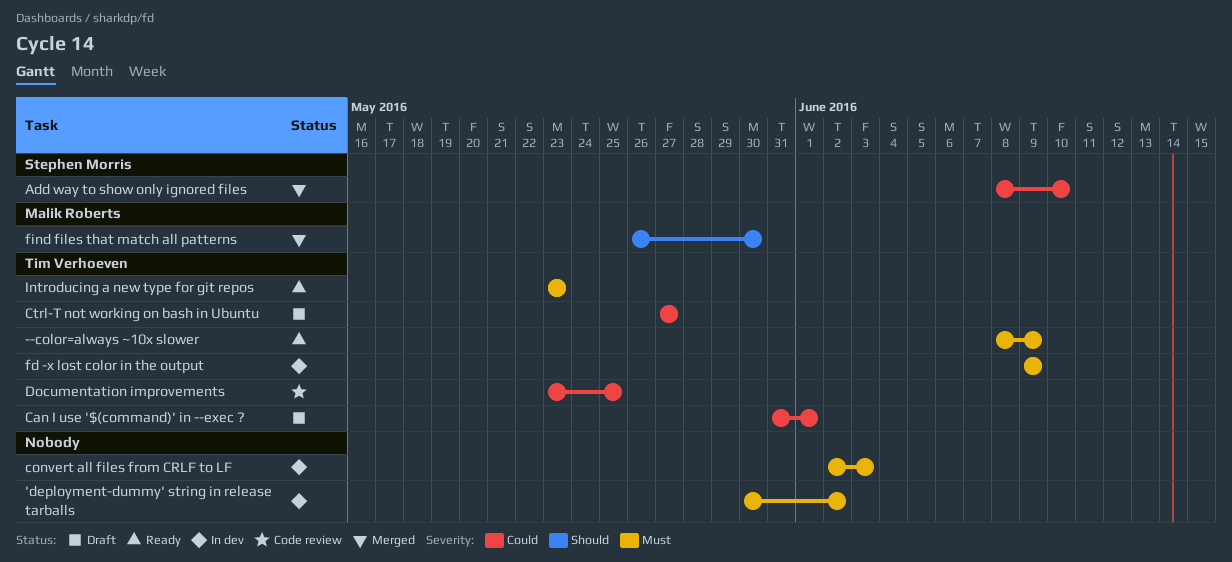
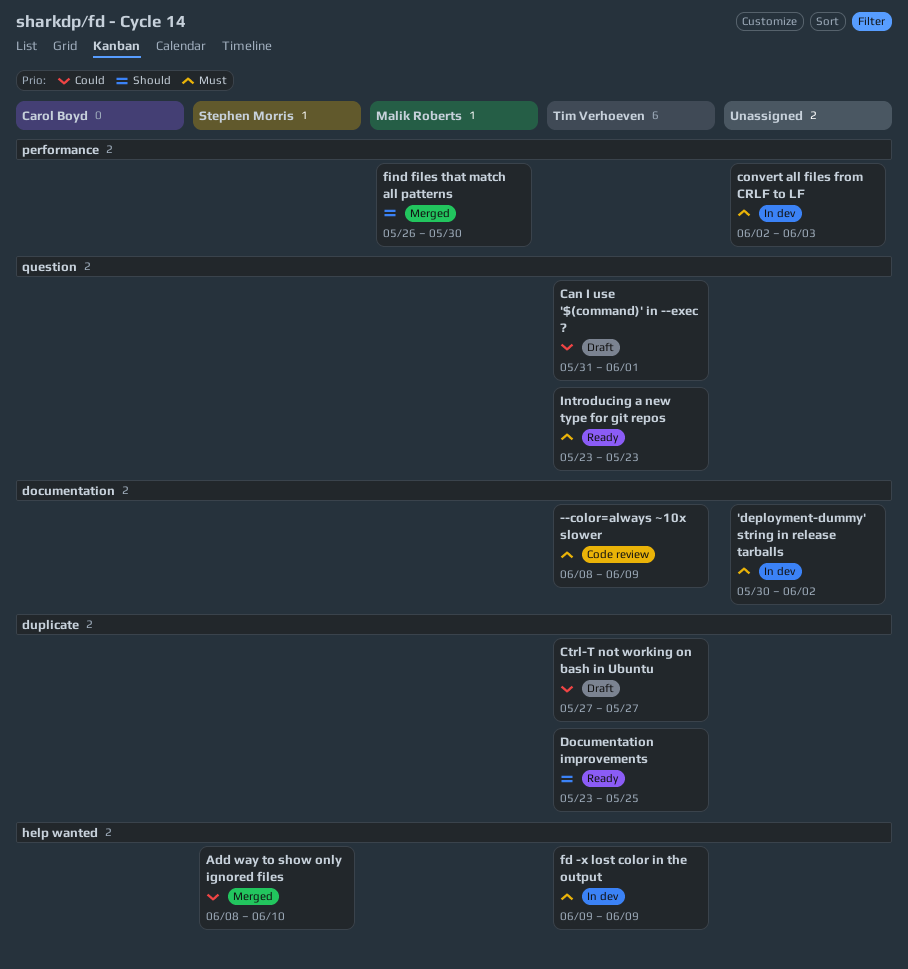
--color=always ~10x slower, status: Ready -> Code review
Documentation improvements, status: Code review -> Ready
Documentation improvements, priority: Could -> Should

